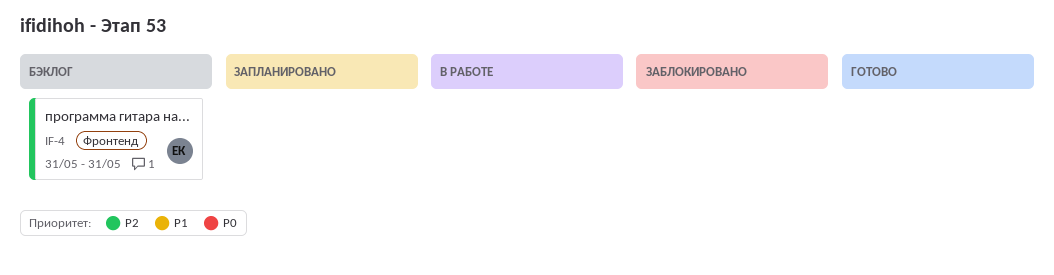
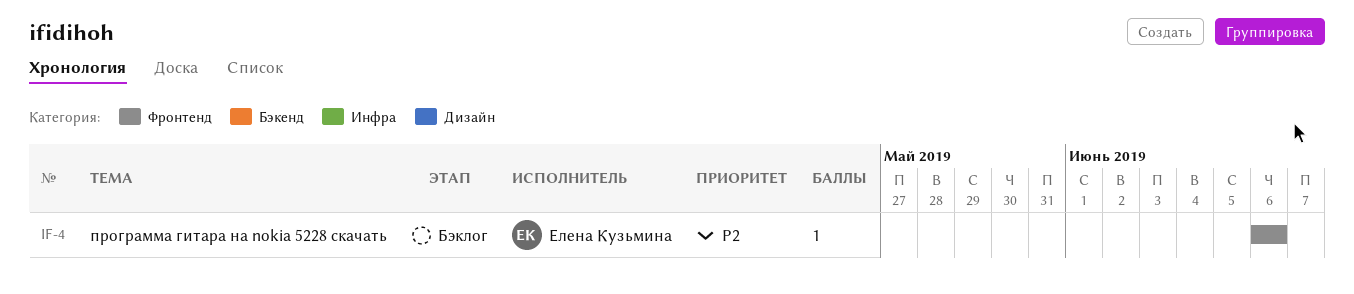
IF-4, start: May 31 -> Jun 6
IF-4, due: May 31 -> Jun 6

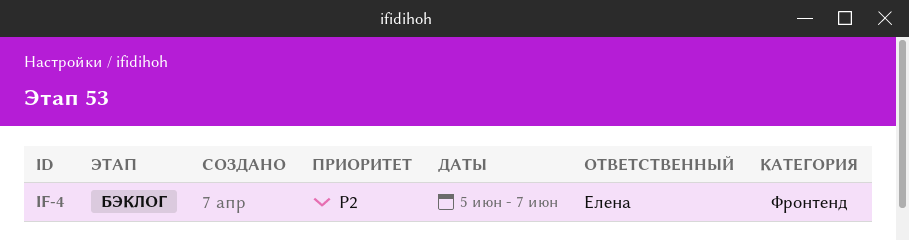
IF-4, start: Jun 6 -> Jun 5
IF-4, due: Jun 6 -> Jun 7

